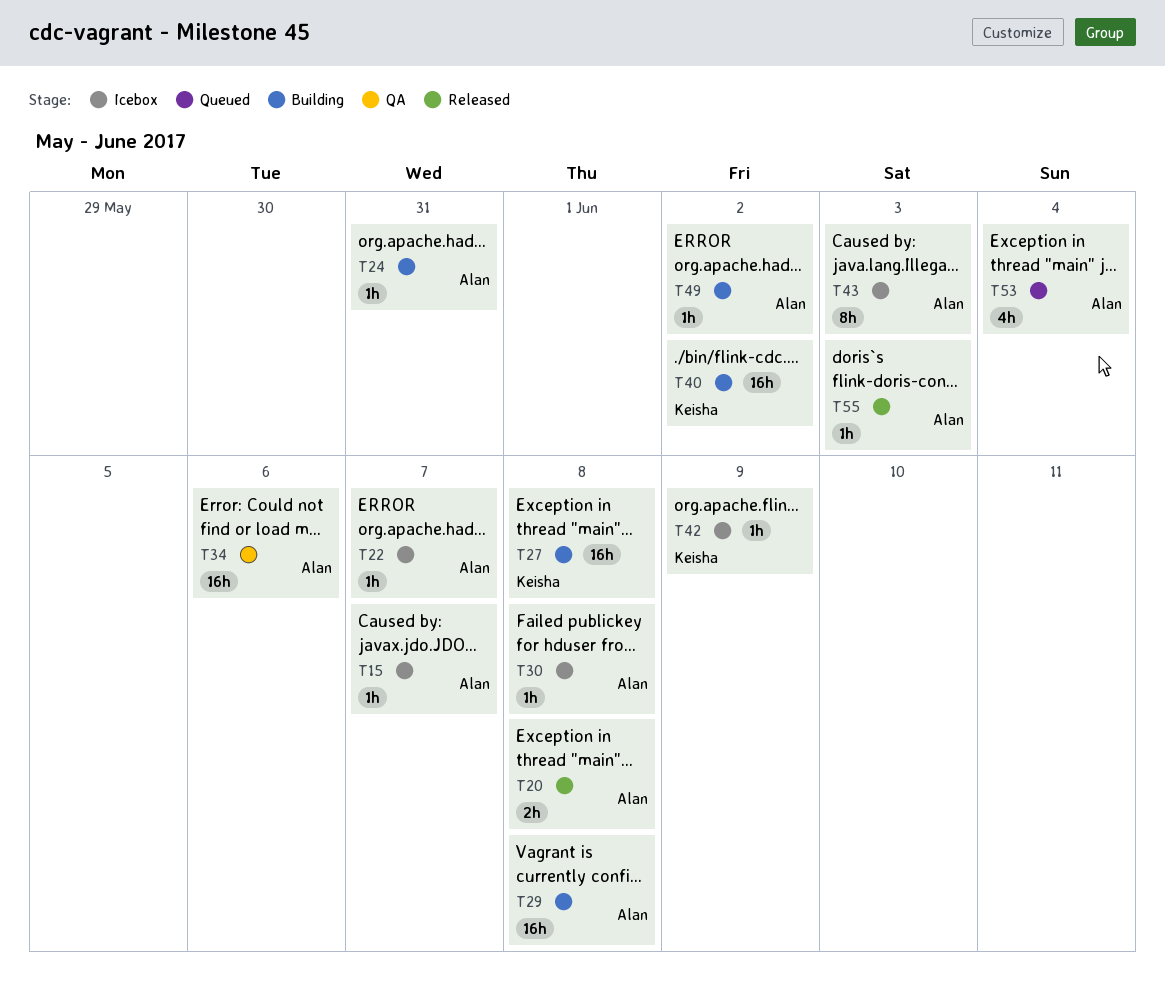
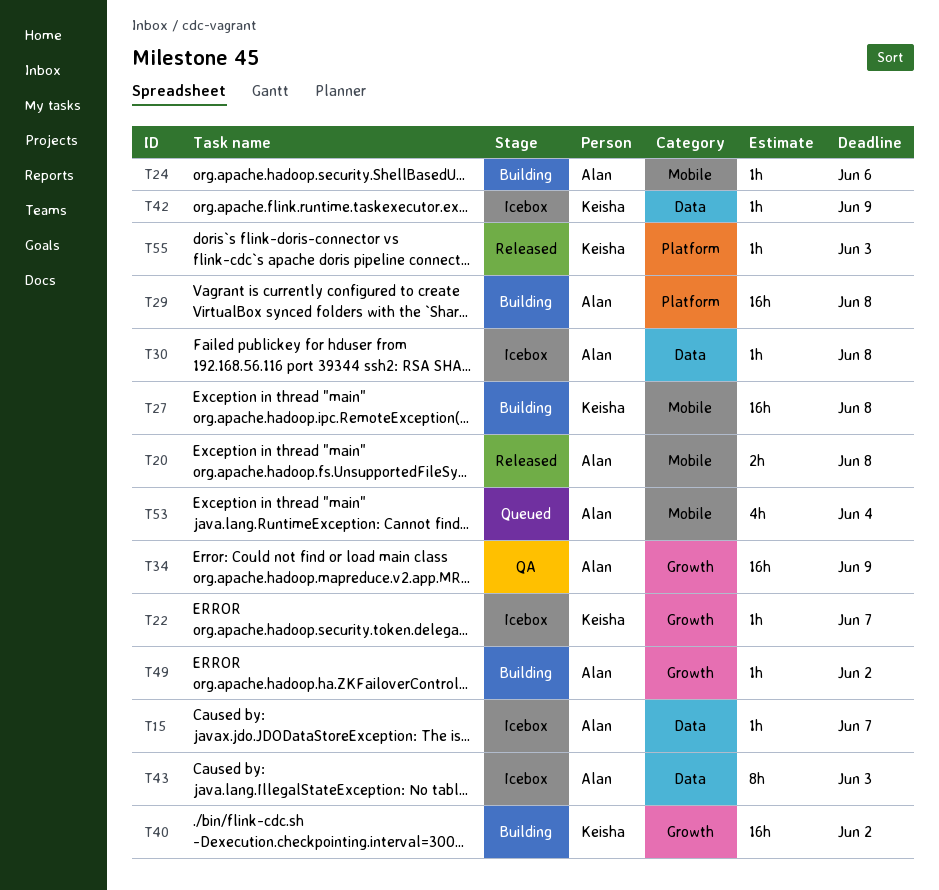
T22, owner: Alan -> Keisha
T24, due: May 31 -> Jun 6
T34, due: Jun 6 -> Jun 9
T55, owner: Alan -> Keisha

